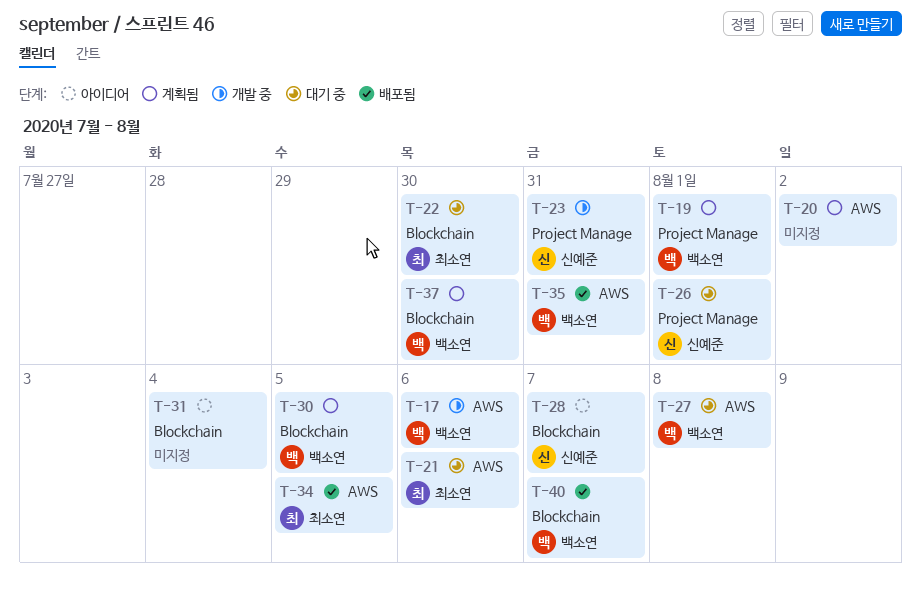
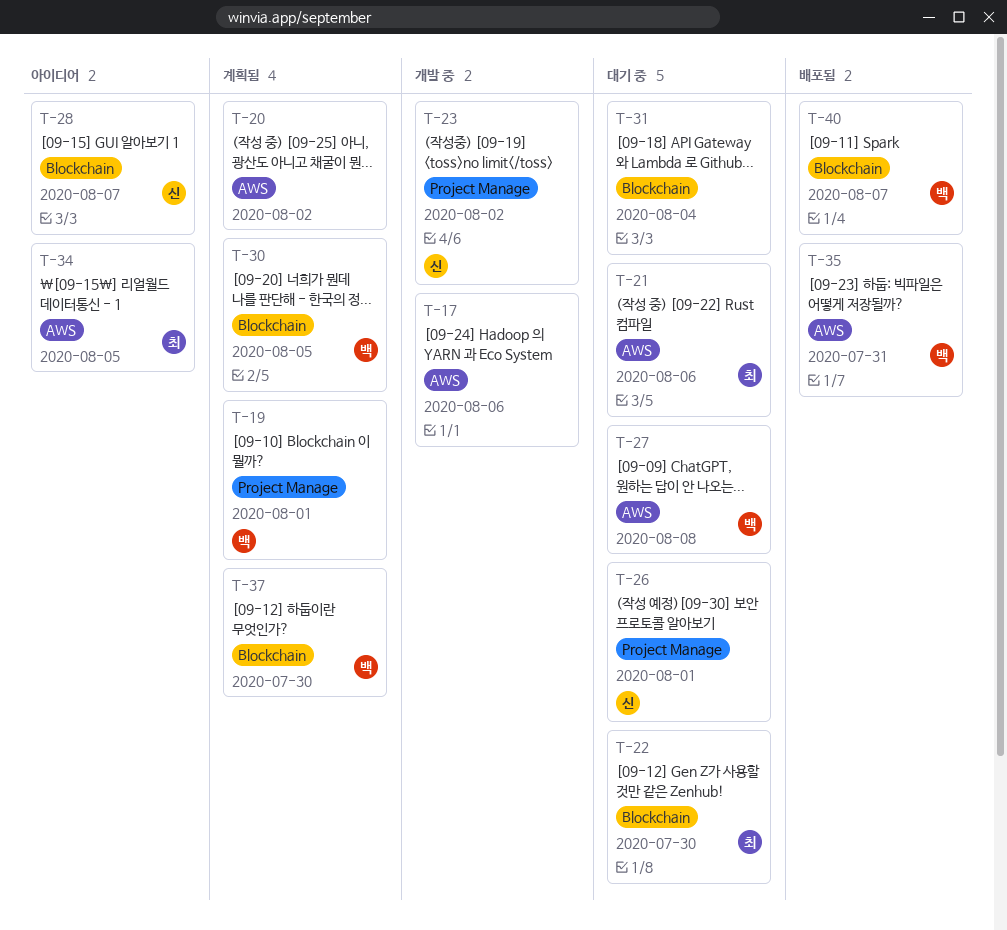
T-17, owner: 백소연 -> none
T-23, due: Jul 31 -> Aug 2
T-31, status: 아이디어 -> 대기 중
T-34, status: 배포됨 -> 아이디어

